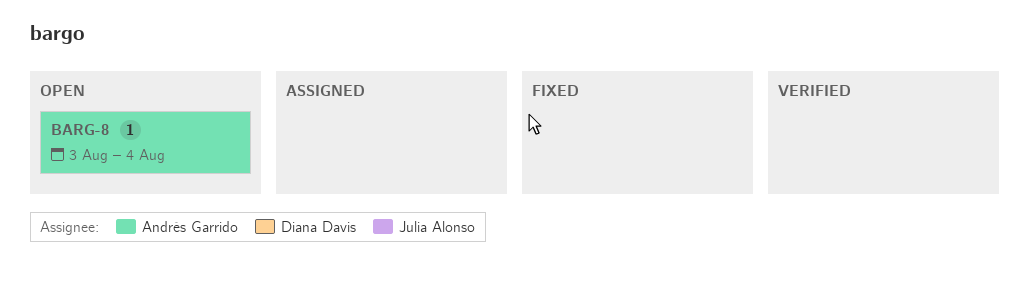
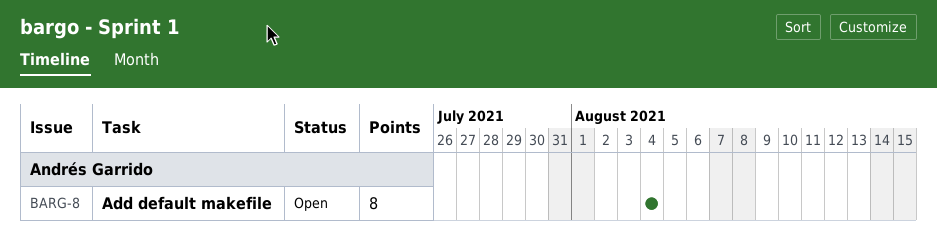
BARG-8, estimate: 1 -> 8
BARG-8, start: Aug 3 -> Aug 4

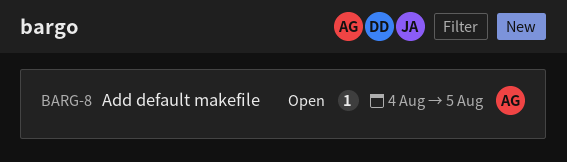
BARG-8, estimate: 8 -> 1
BARG-8, due: Aug 4 -> Aug 5

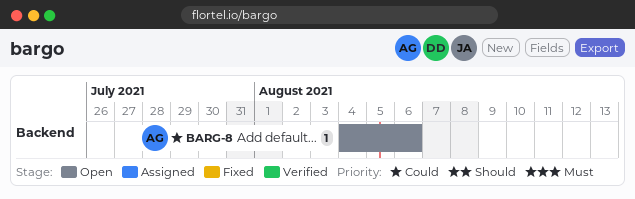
BARG-8, due: Aug 5 -> Aug 6

